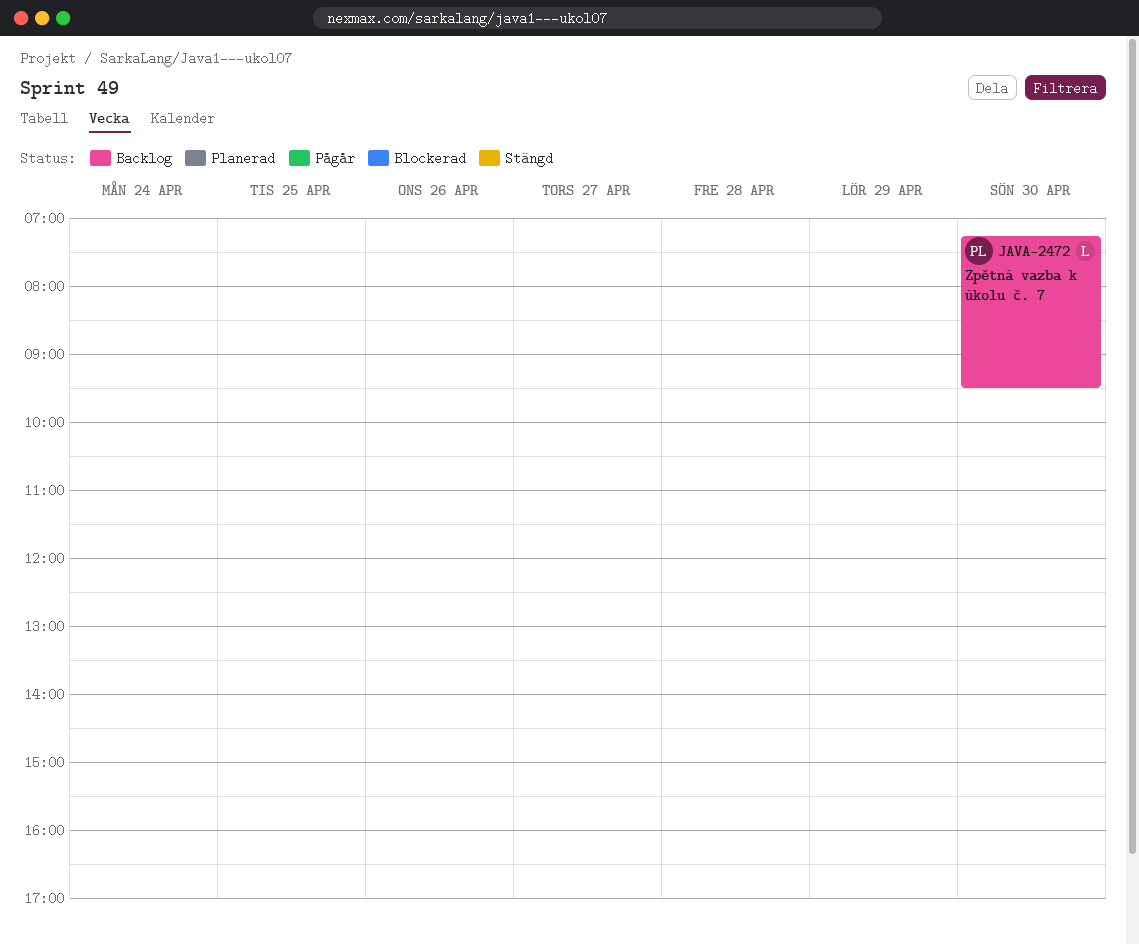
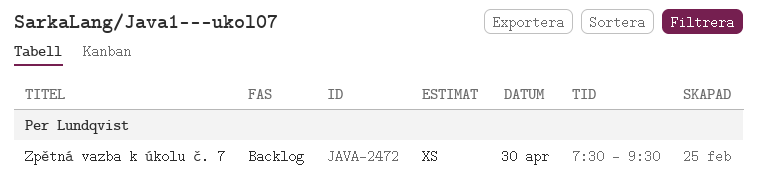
JAVA-2472, estimate: L -> XS
JAVA-2472, begins: 07:15 -> 07:30

